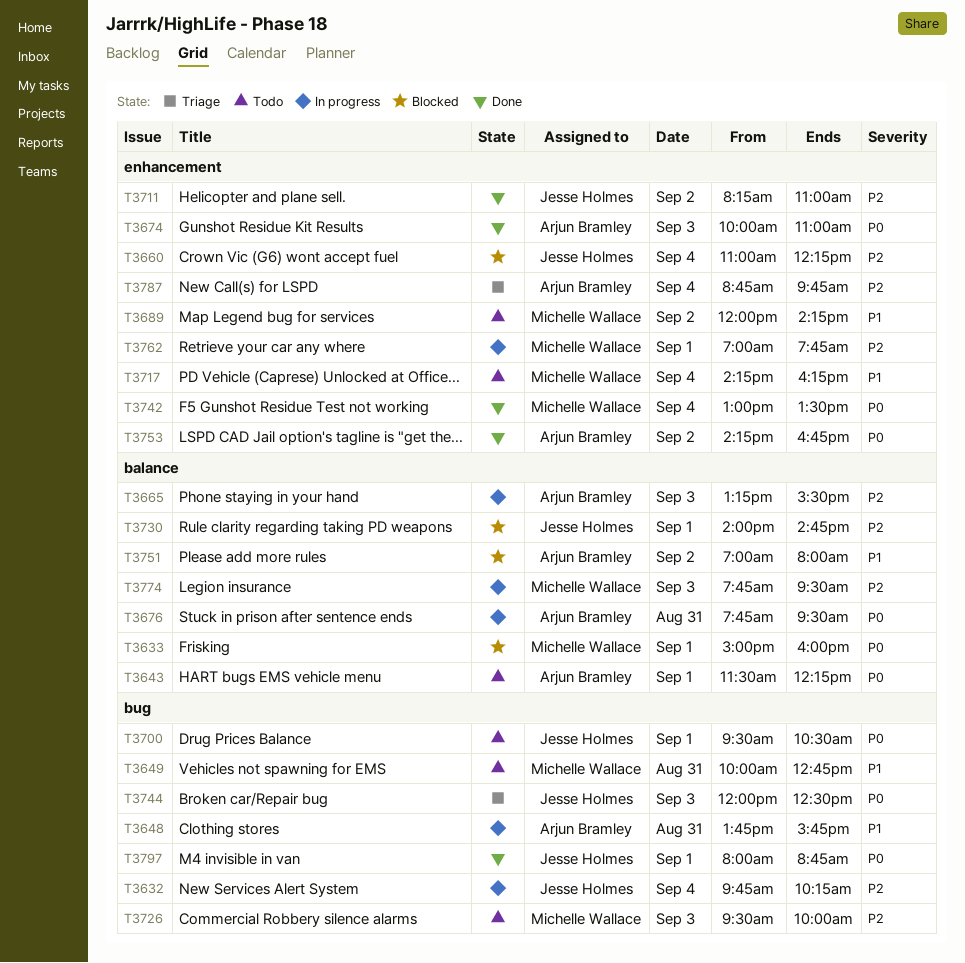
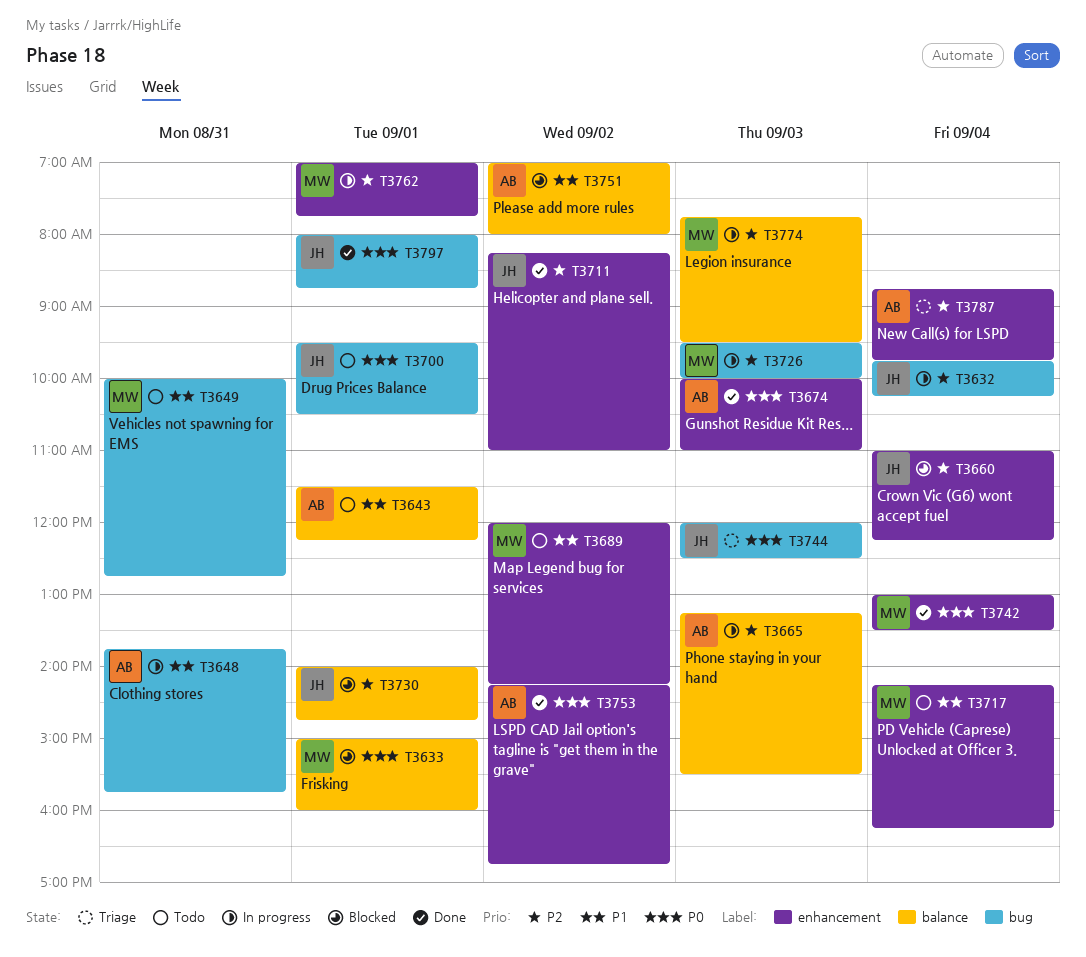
T3643, priority: P0 -> P1
T3676: present -> none
T3726, status: Todo -> In progress

